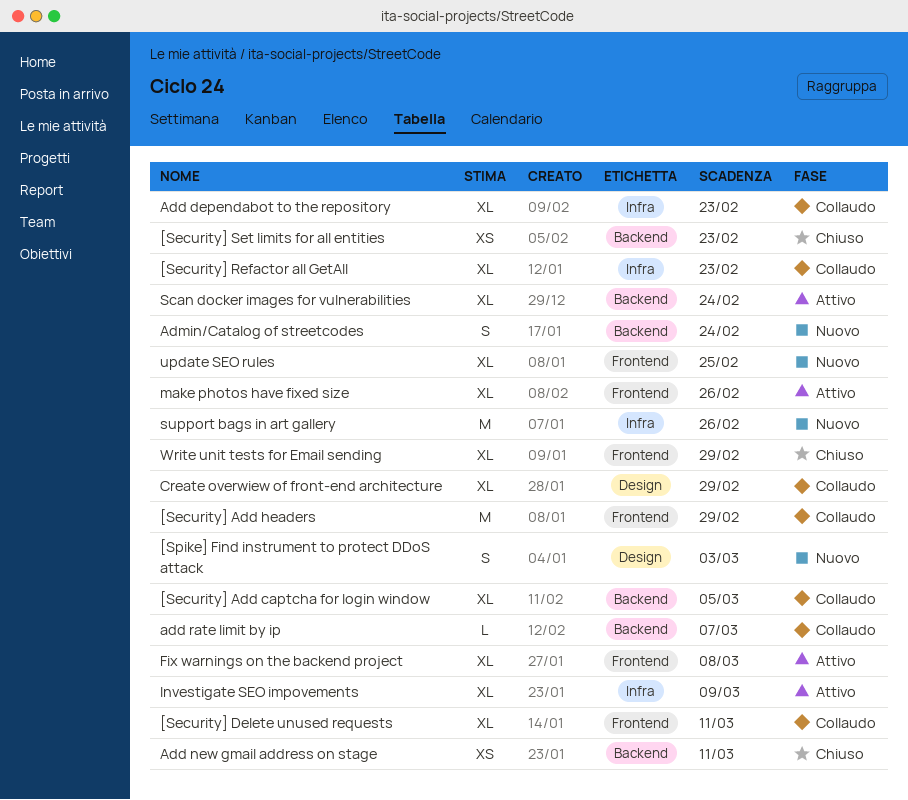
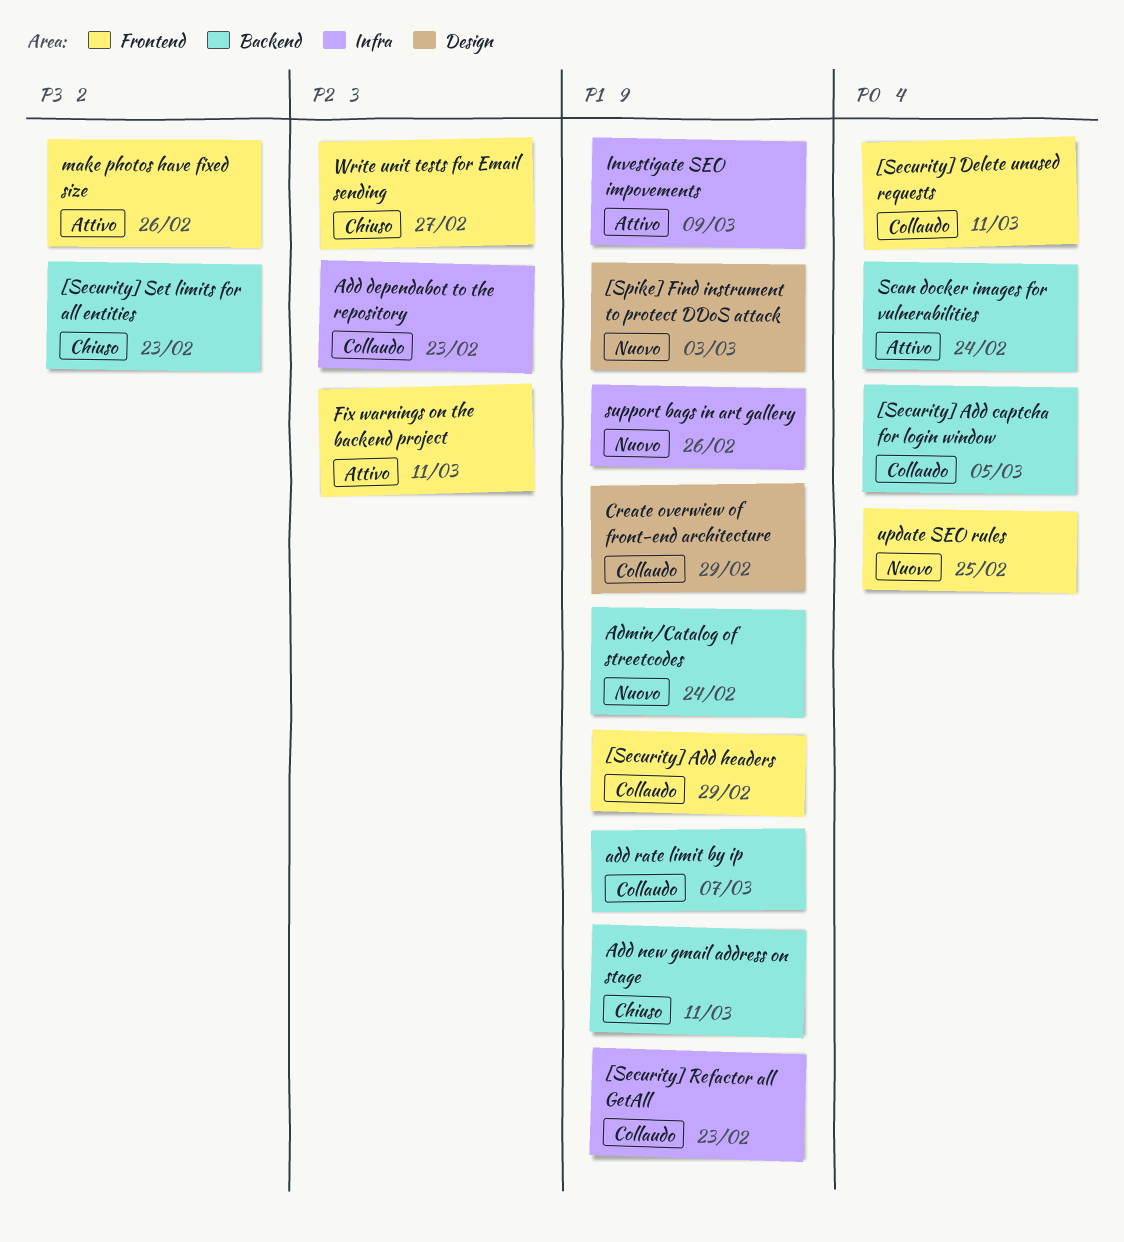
Fix warnings on the backend project, due: Mar 8 -> Mar 11
Write unit tests for Email sending, due: Feb 29 -> Feb 27

